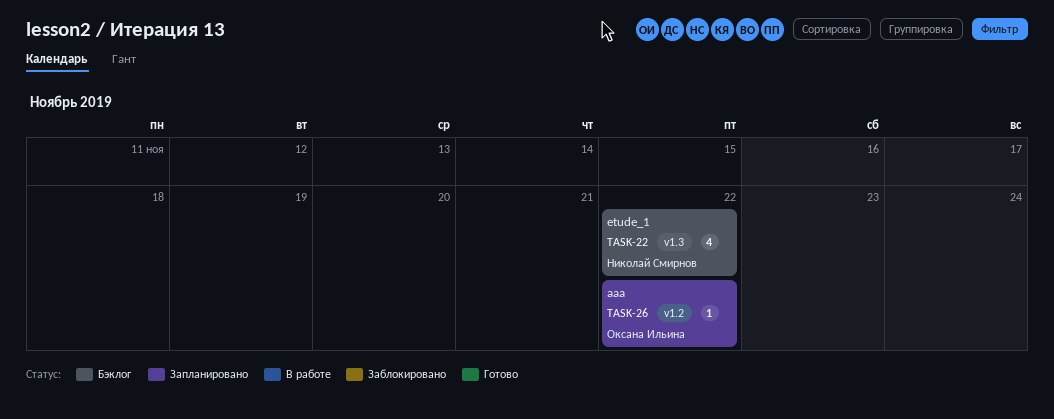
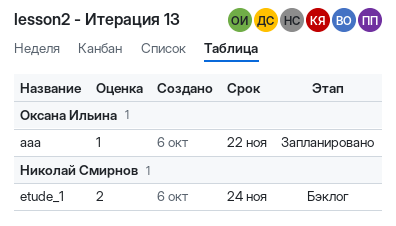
etude_1, estimate: 4 -> 2
etude_1, due: Nov 22 -> Nov 24

